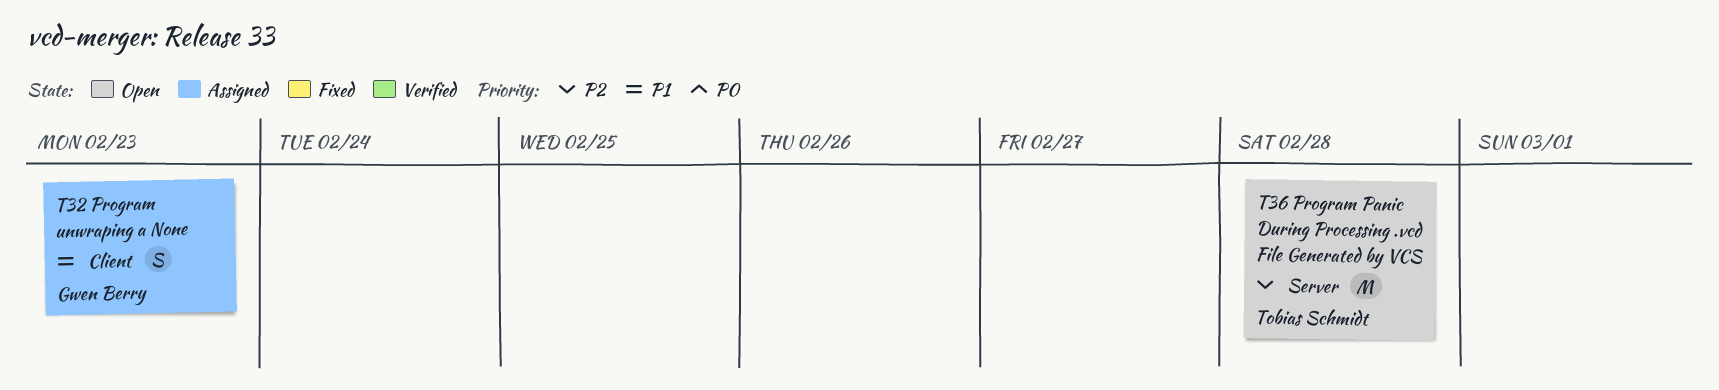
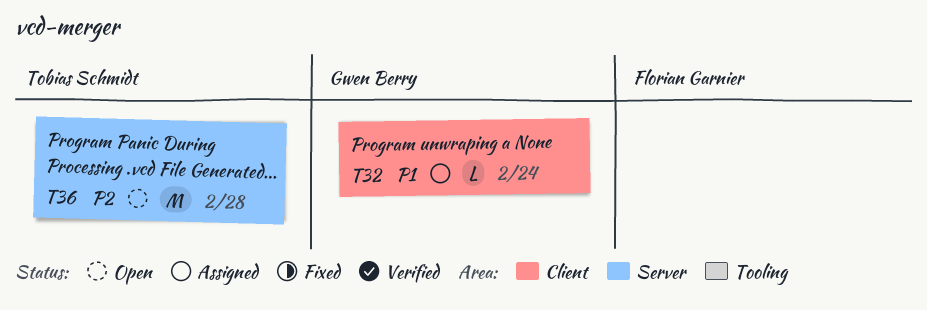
T32, estimate: S -> L
T32, due: Feb 23 -> Feb 24

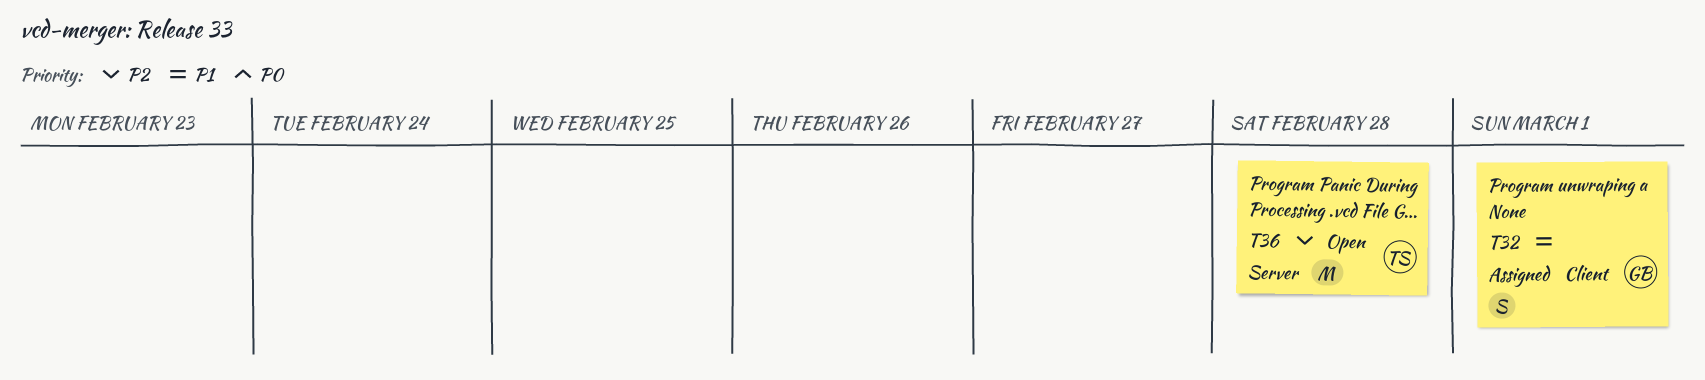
T32, estimate: L -> S
T32, due: Feb 24 -> Mar 1

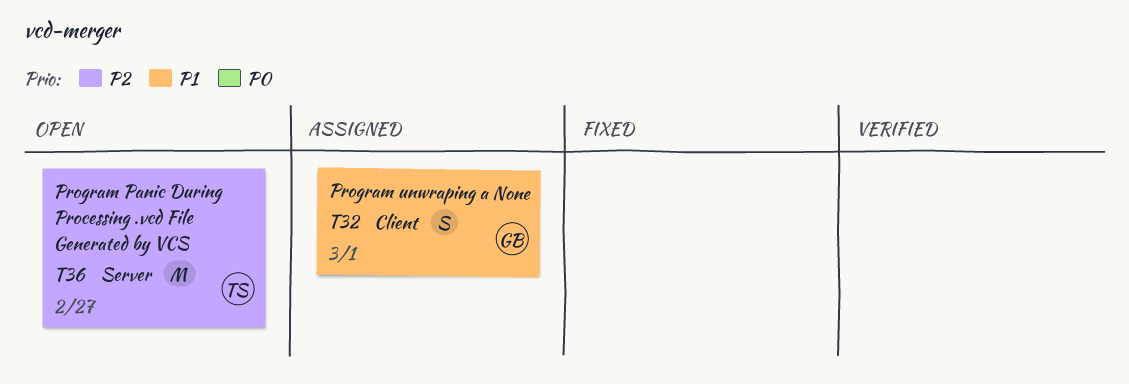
T36, due: Feb 28 -> Feb 27

